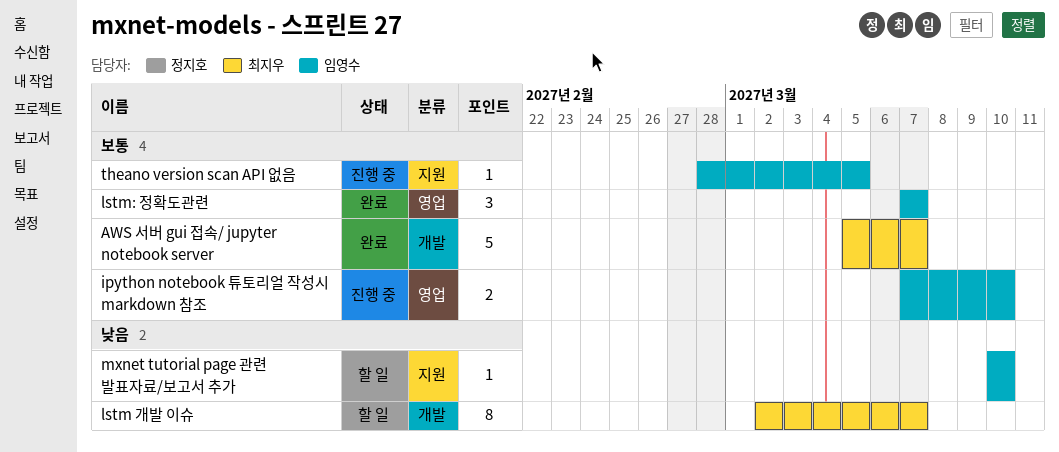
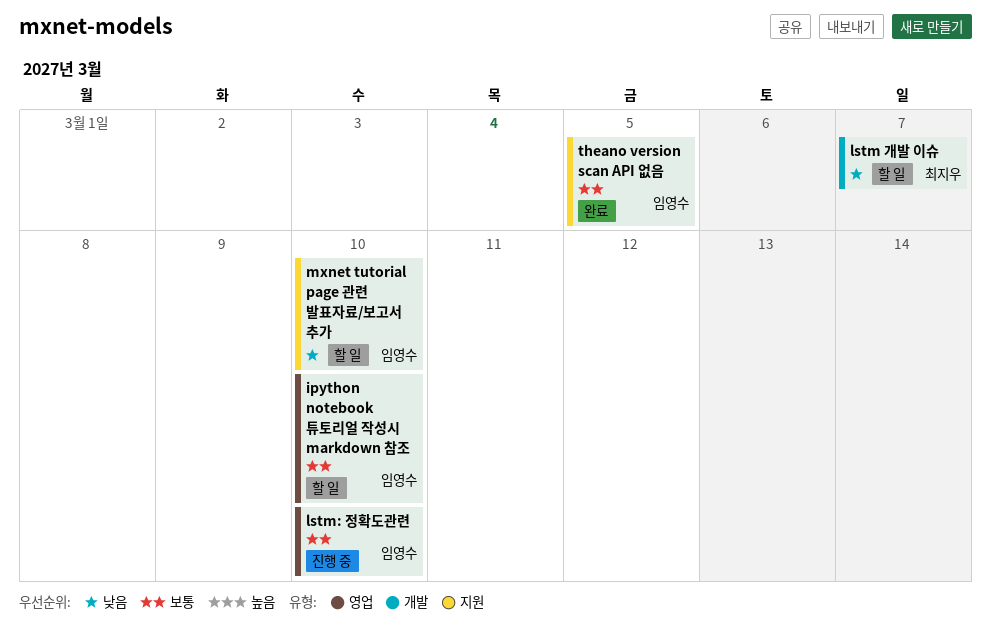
AWS 서버 gui 접속/ jupyter notebook server: present -> none
ipython notebook 튜토리얼 작성시 markdown 참조, status: 진행 중 -> 할 일
lstm: 정확도관련, status: 완료 -> 진행 중
lstm: 정확도관련, due: Mar 7 -> Mar 10
theano version scan API 없음, status: 진행 중 -> 완료

